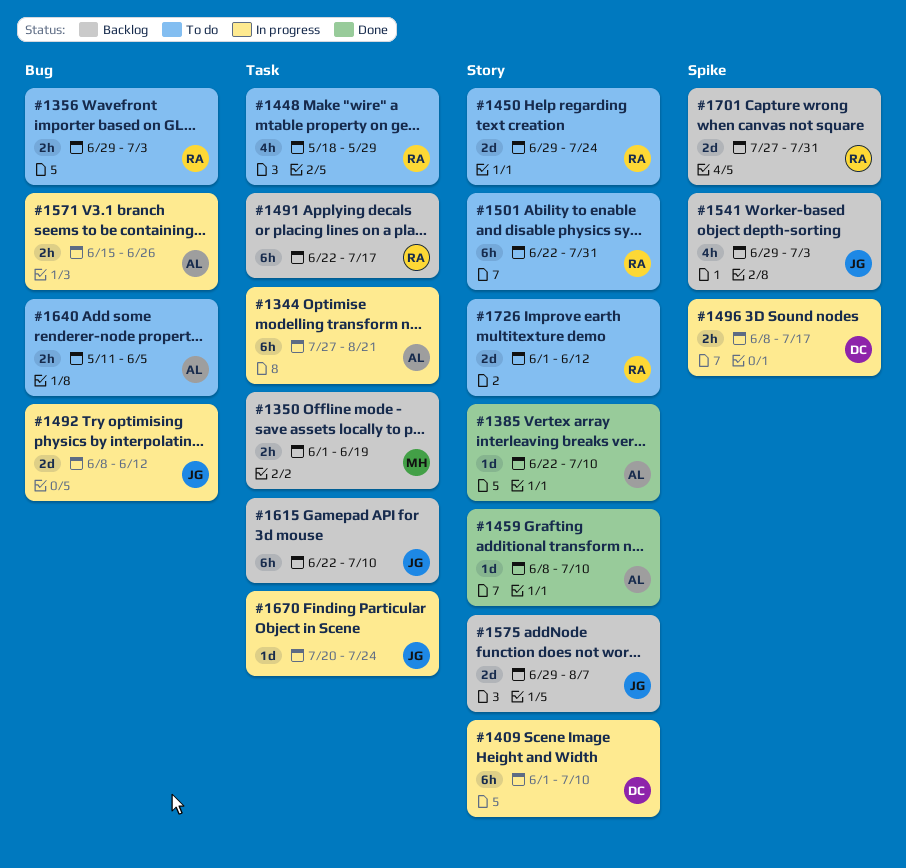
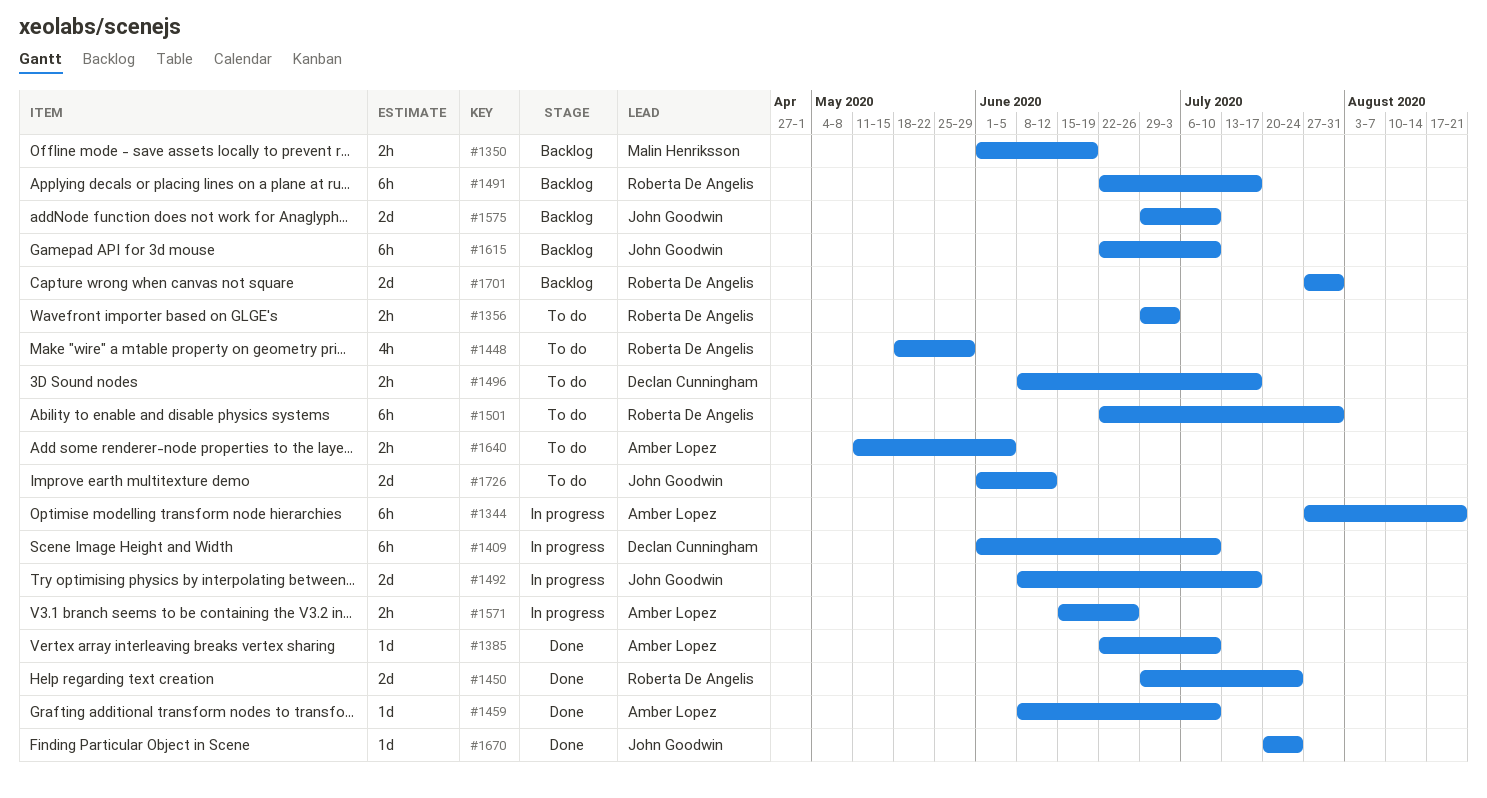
#1450, status: To do -> Done
#1492, due: Jun 12 -> Jul 17
#1496, status: In progress -> To do
#1541: present -> none
#1575, due: Aug 7 -> Jul 10
#1670, status: In progress -> Done
#1726, owner: Roberta De Angelis -> John Goodwin

